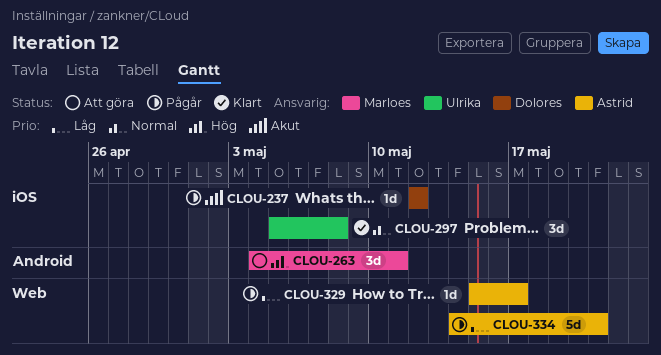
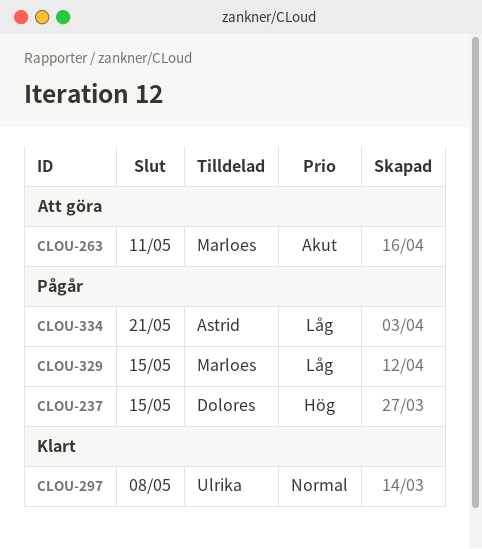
CLOU-237, priority: Akut -> Hög
CLOU-237, due: May 12 -> May 15
CLOU-263, priority: Hög -> Akut
CLOU-329, owner: Astrid -> Marloes
CLOU-329, due: May 17 -> May 15

